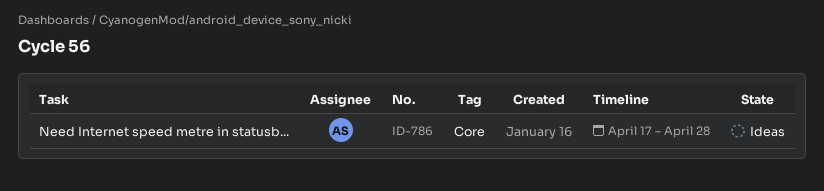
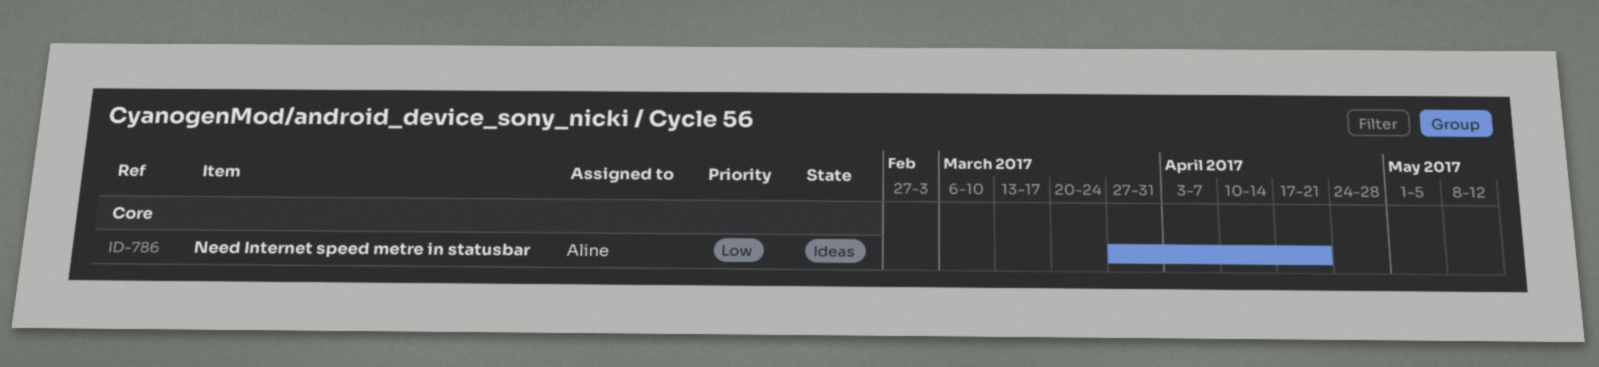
ID-786, start: Apr 17 -> Mar 27
ID-786, due: Apr 28 -> Apr 21

